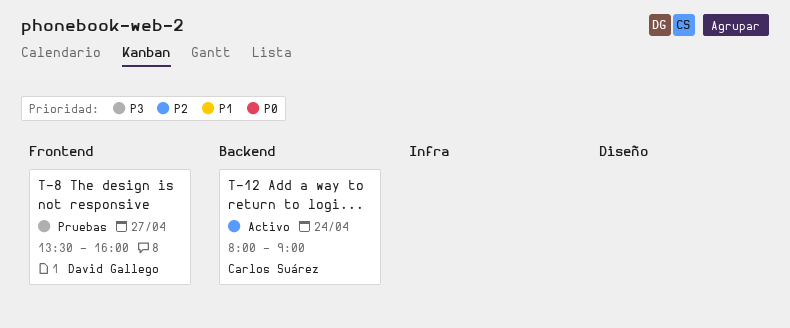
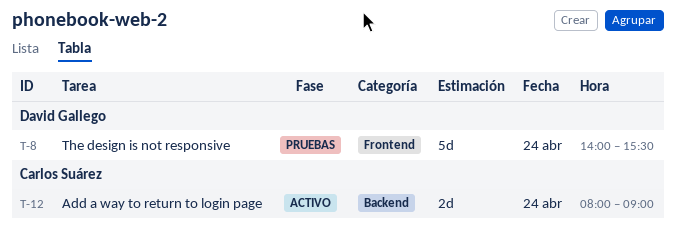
T-8, day: Apr 27 -> Apr 24
T-8, begins: 13:30 -> 14:00
T-8, ends: 16:00 -> 15:30

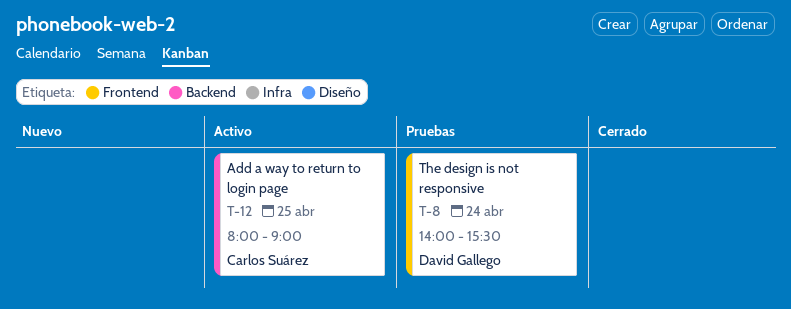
T-12, day: Apr 24 -> Apr 25

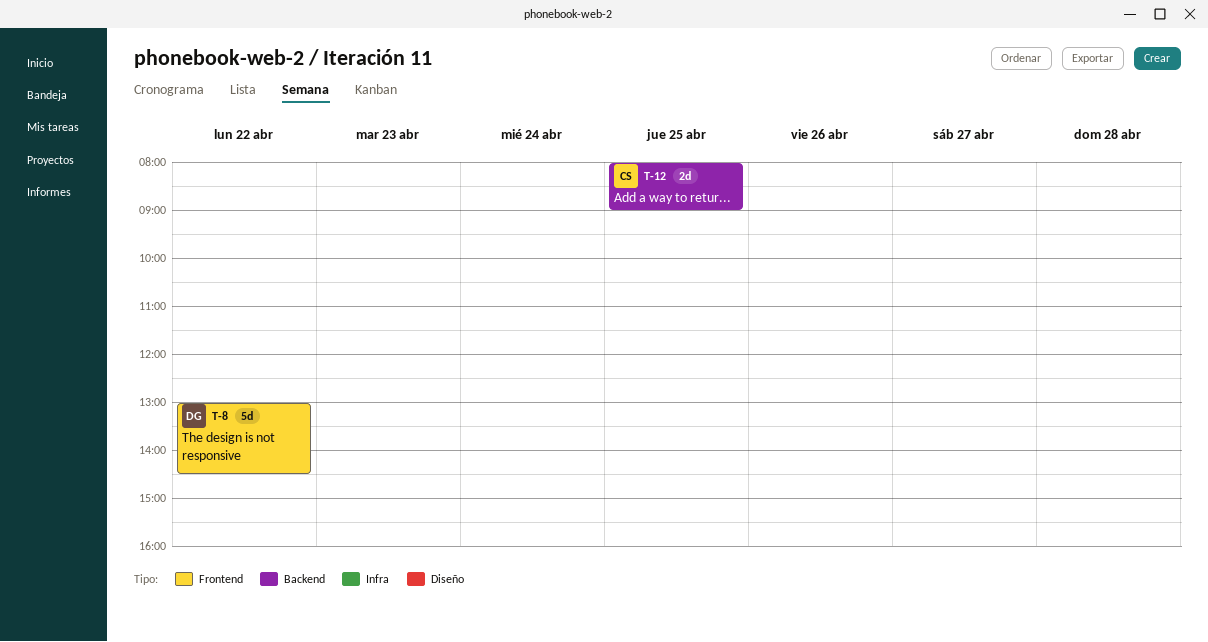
T-8, day: Apr 24 -> Apr 22
T-8, begins: 14:00 -> 13:00
T-8, ends: 15:30 -> 14:30

